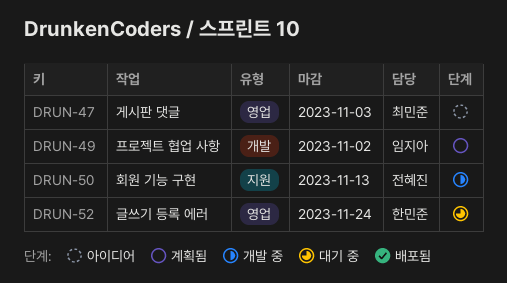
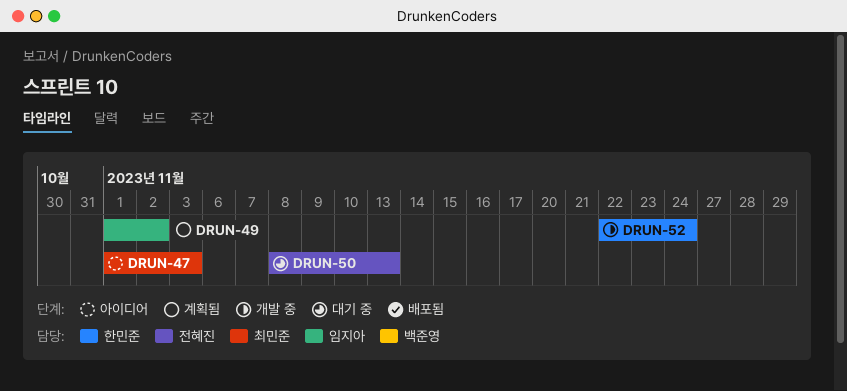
DRUN-50, status: 개발 중 -> 대기 중
DRUN-52, status: 대기 중 -> 개발 중

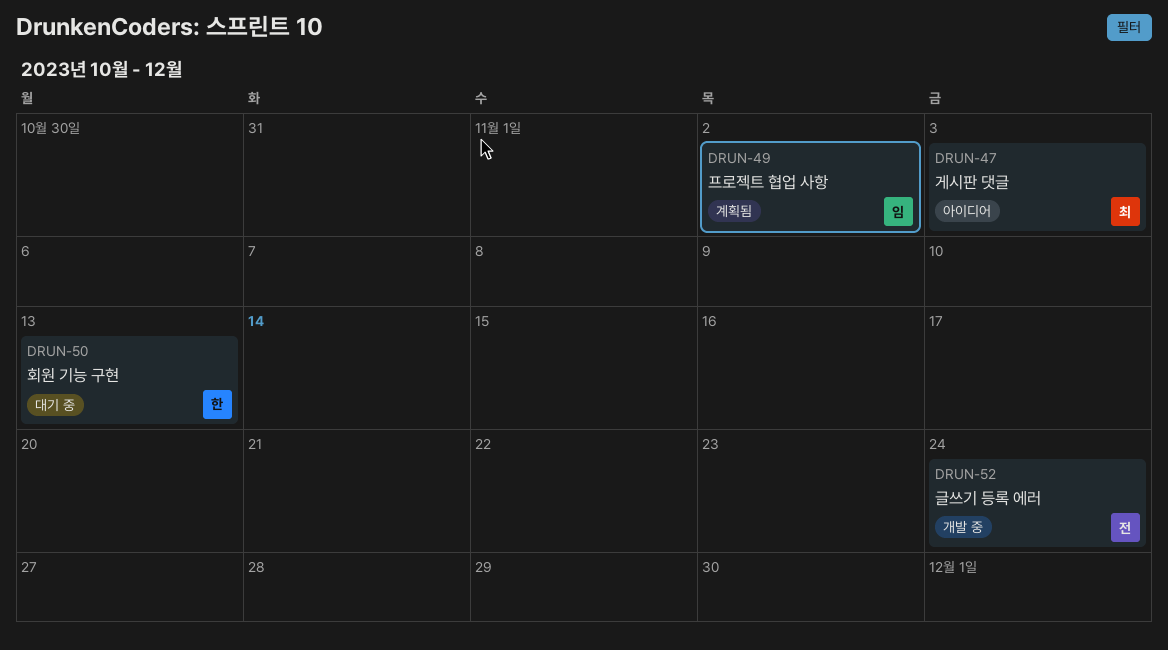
DRUN-50, owner: 전혜진 -> 한민준
DRUN-52, owner: 한민준 -> 전혜진

